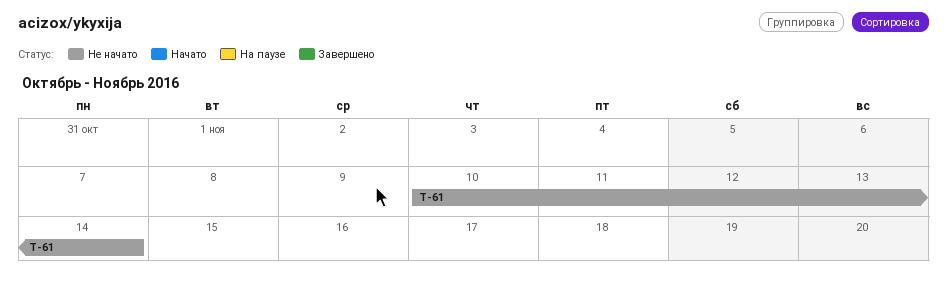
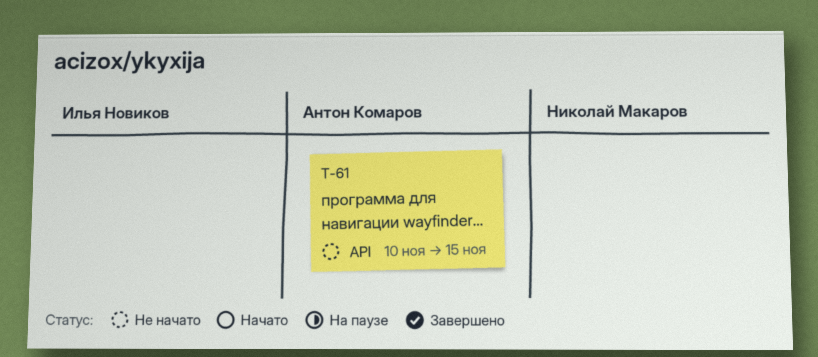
T-61, due: Nov 14 -> Nov 15

